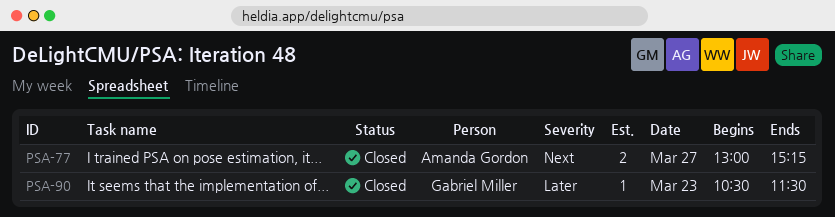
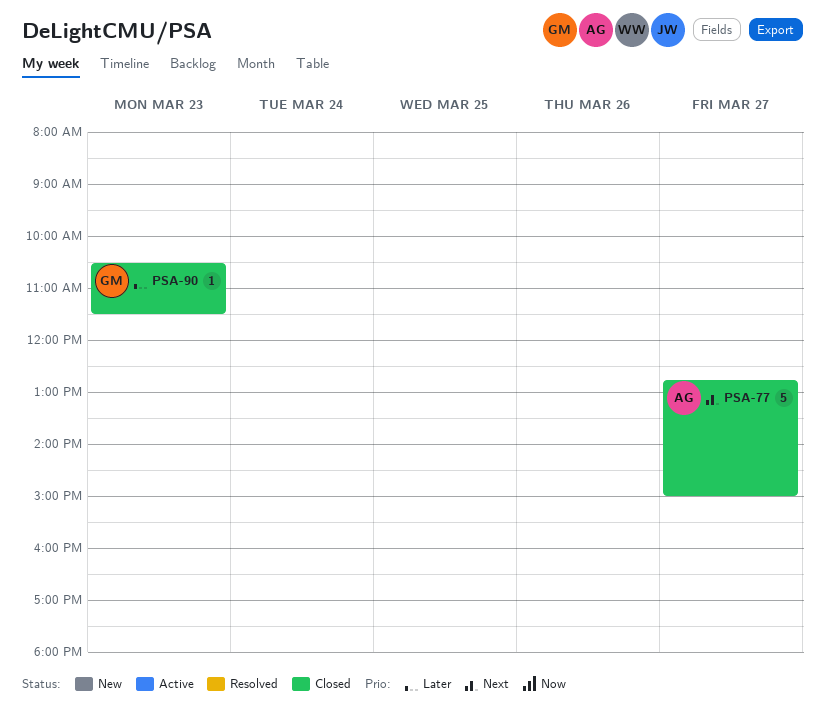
PSA-77, estimate: 2 -> 5
PSA-77, begins: 13:00 -> 12:45
PSA-77, ends: 15:15 -> 15:00

